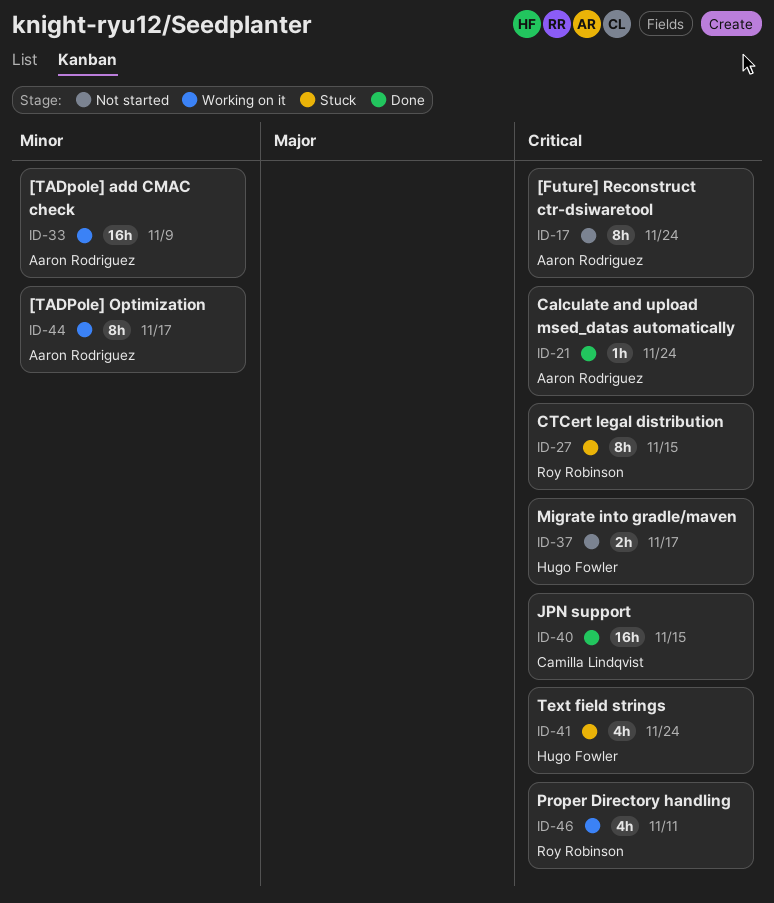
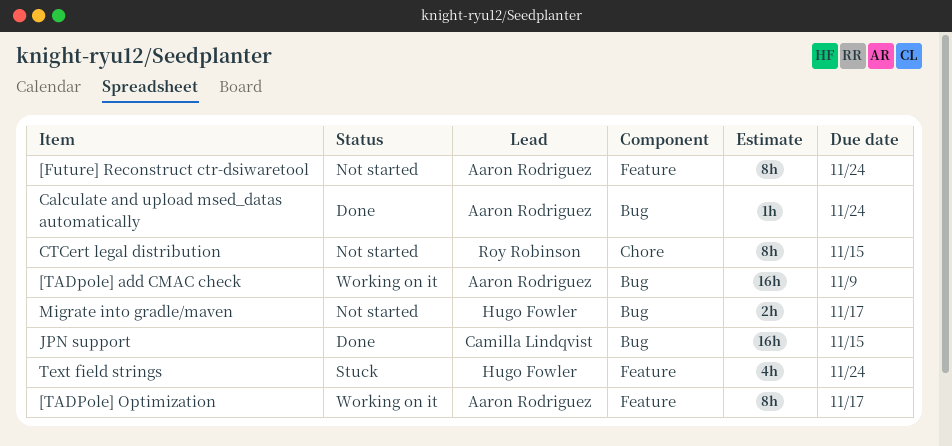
CTCert legal distribution, status: Stuck -> Not started
Proper Directory handling: present -> none

